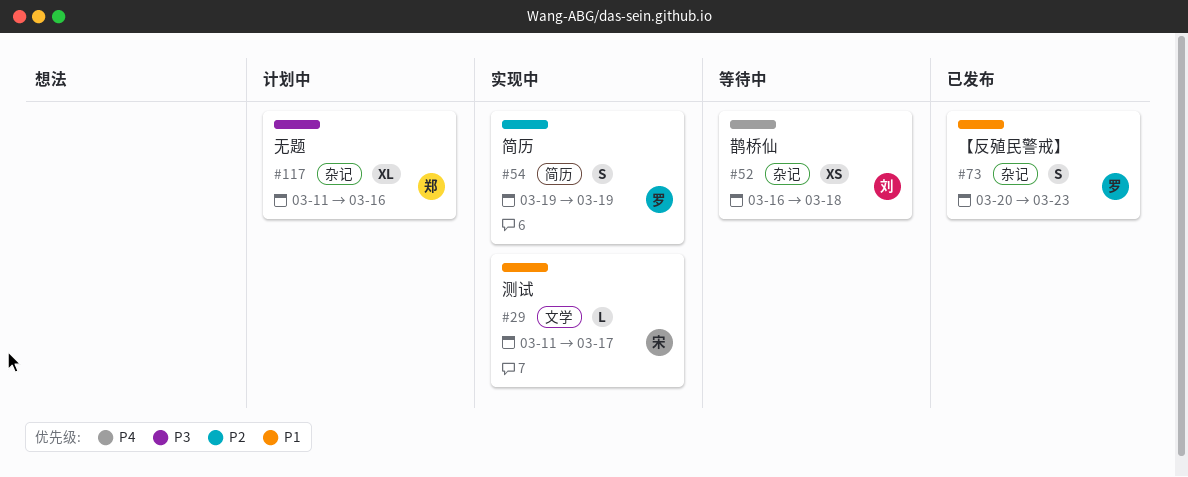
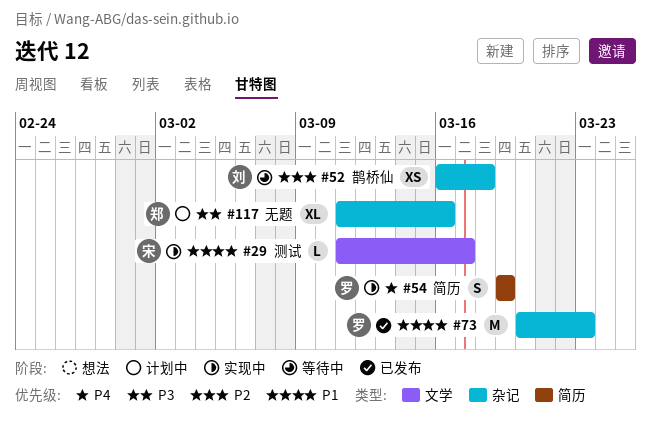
#52, priority: P4 -> P2
#54, priority: P2 -> P4
#73, estimate: S -> M

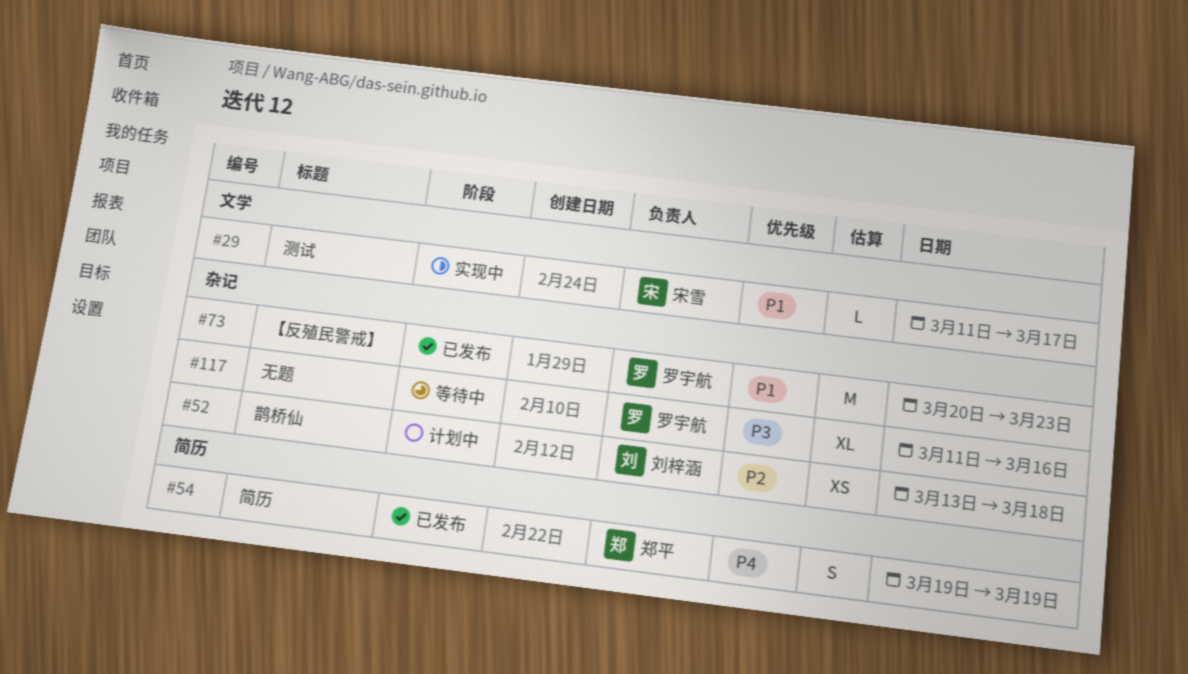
#52, status: 等待中 -> 计划中
#52, start: Mar 16 -> Mar 13
#54, status: 实现中 -> 已发布
#54, owner: 罗宇航 -> 郑平
#117, status: 计划中 -> 等待中
#117, owner: 郑平 -> 罗宇航

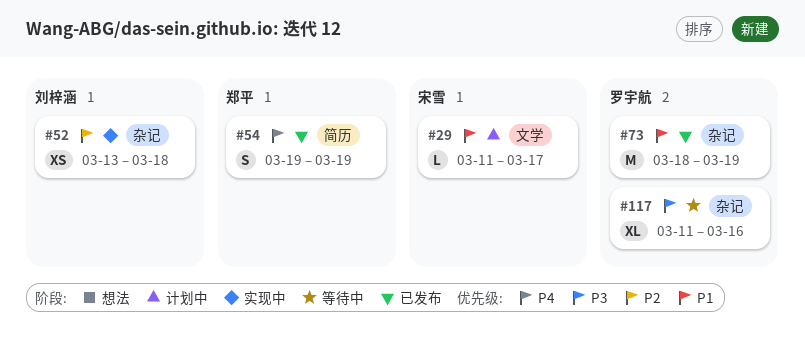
#29, status: 实现中 -> 计划中
#52, status: 计划中 -> 实现中
#73, start: Mar 20 -> Mar 18
#73, due: Mar 23 -> Mar 19

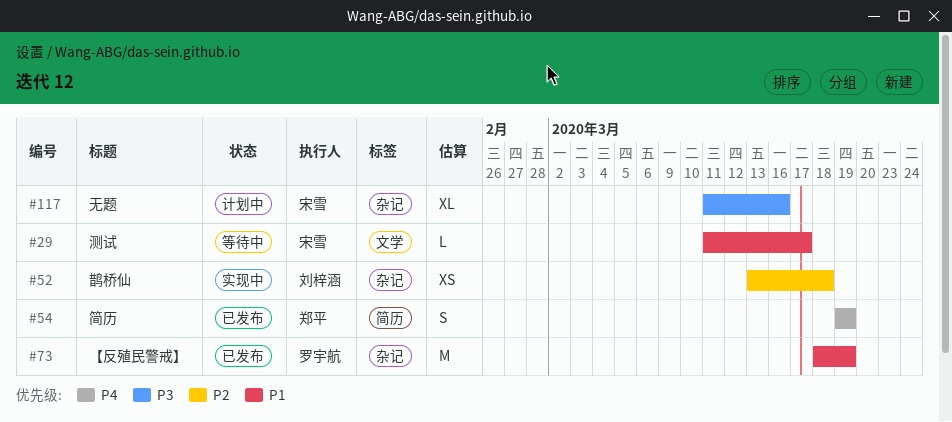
#29, status: 计划中 -> 等待中
#117, status: 等待中 -> 计划中
#117, owner: 罗宇航 -> 宋雪

